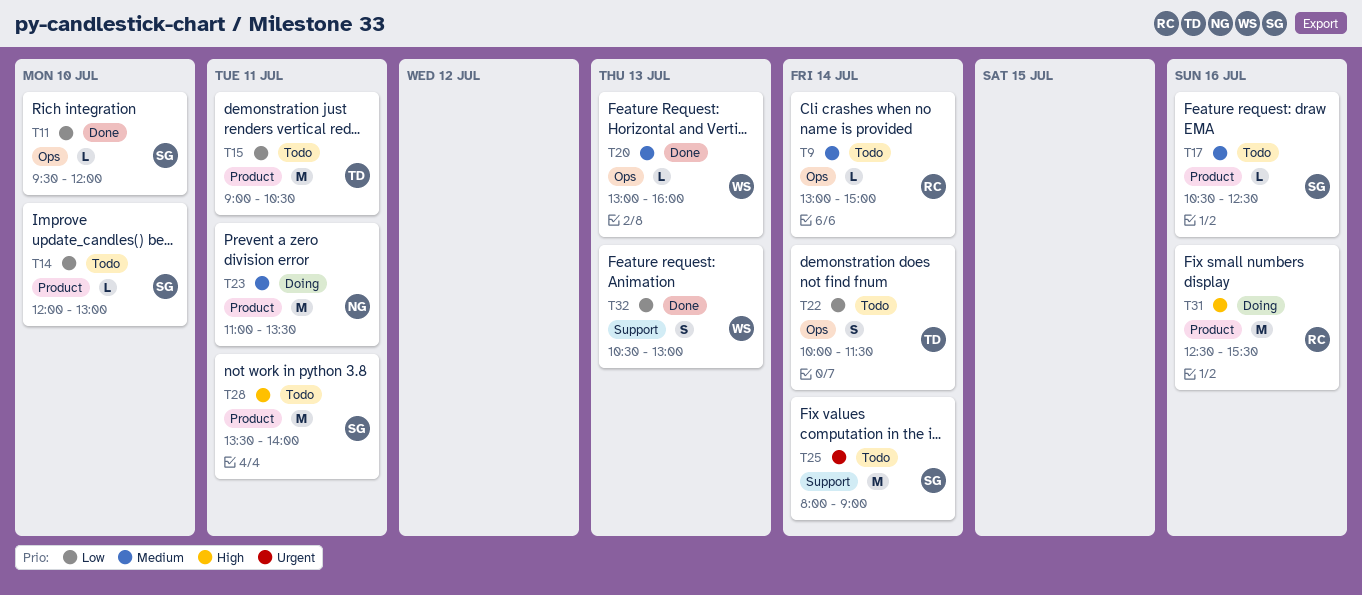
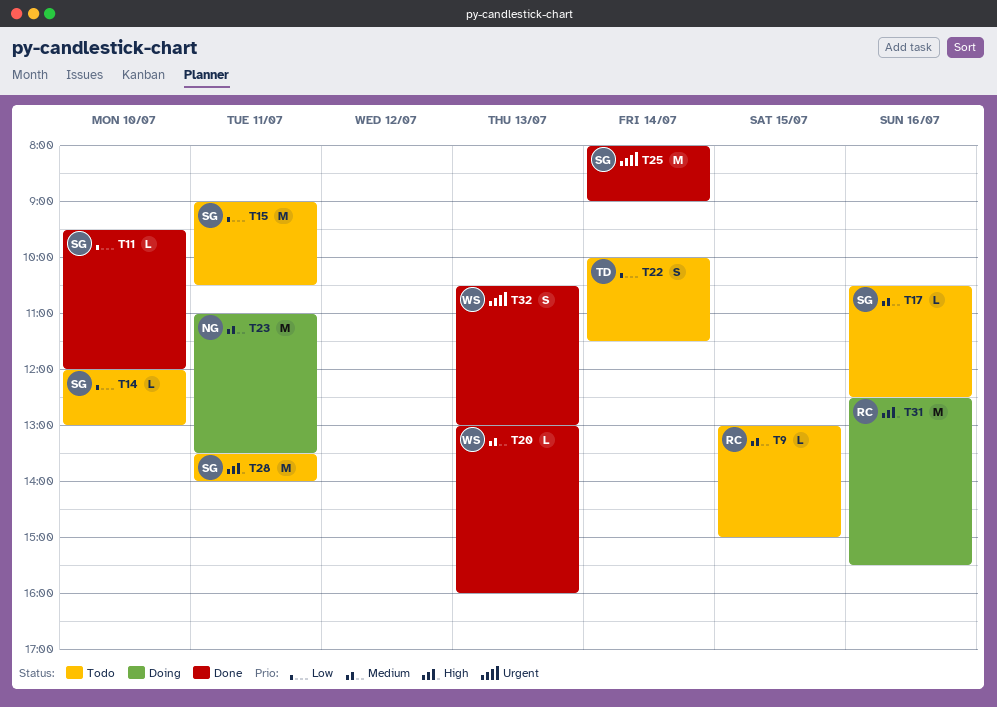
T9, day: Jul 14 -> Jul 15
T15, owner: TD -> SG
T25, status: Todo -> Done
T32, priority: Low -> Urgent

